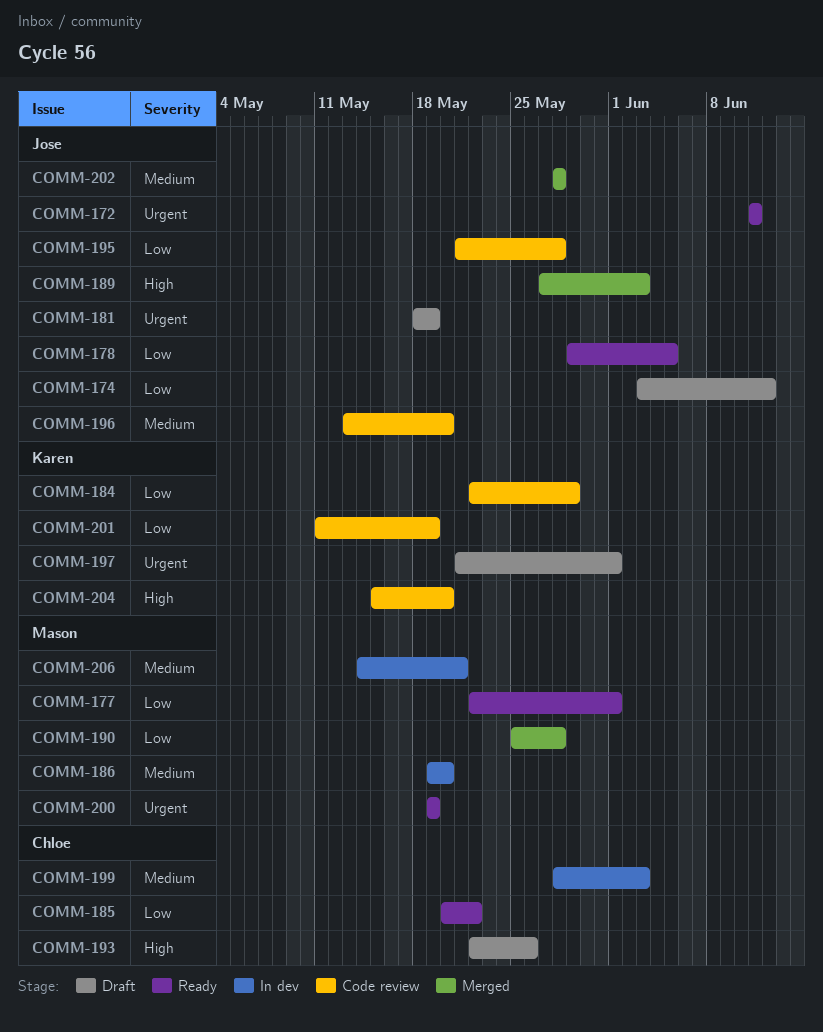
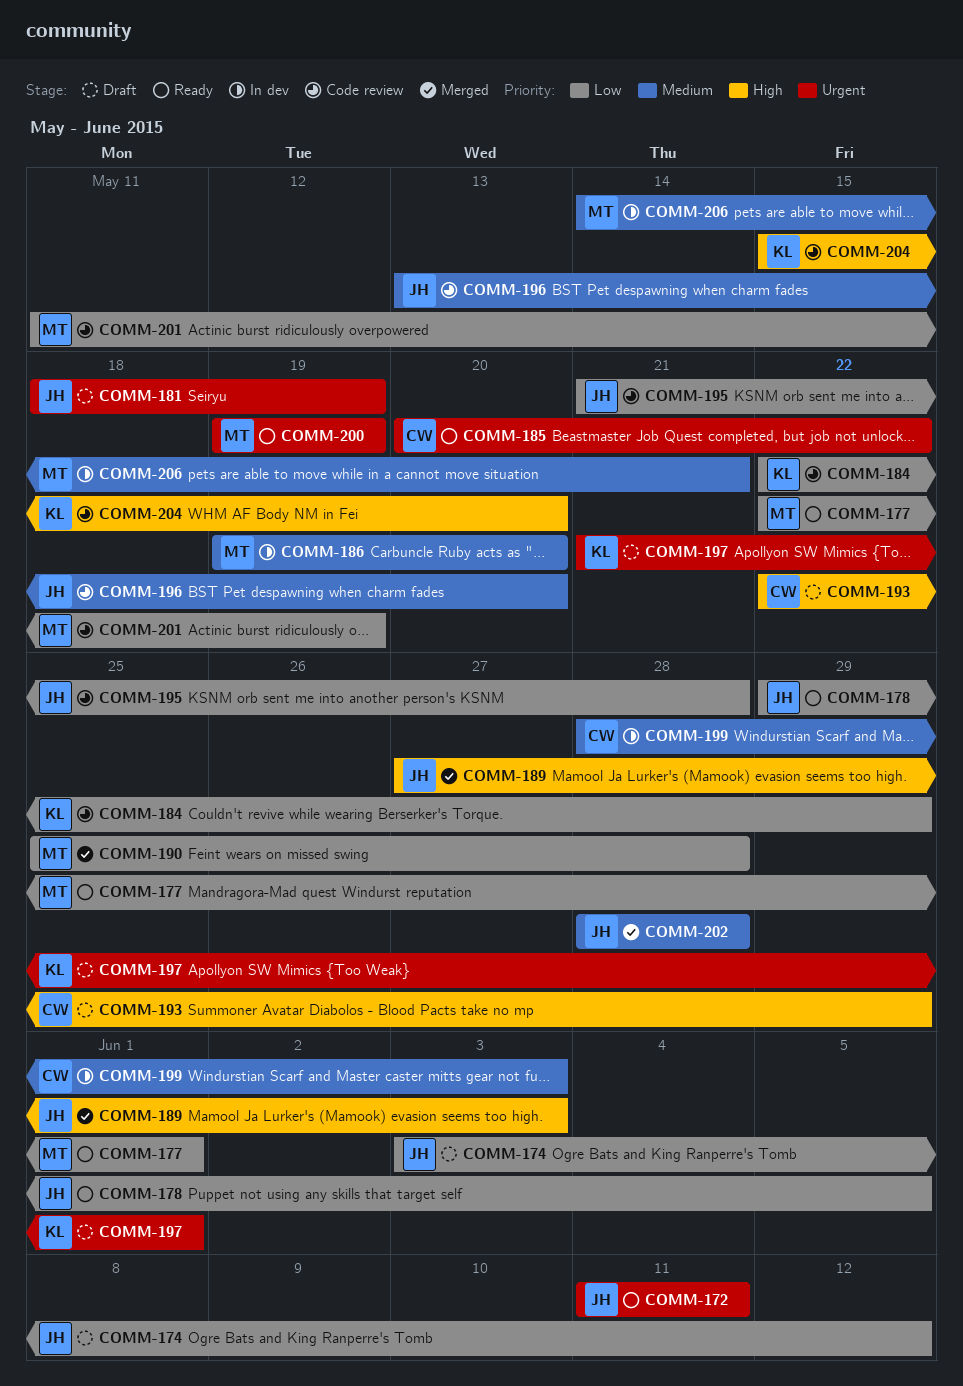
COMM-185, priority: Low -> Urgent
COMM-193, due: May 26 -> May 29
COMM-201, owner: Karen -> Mason

